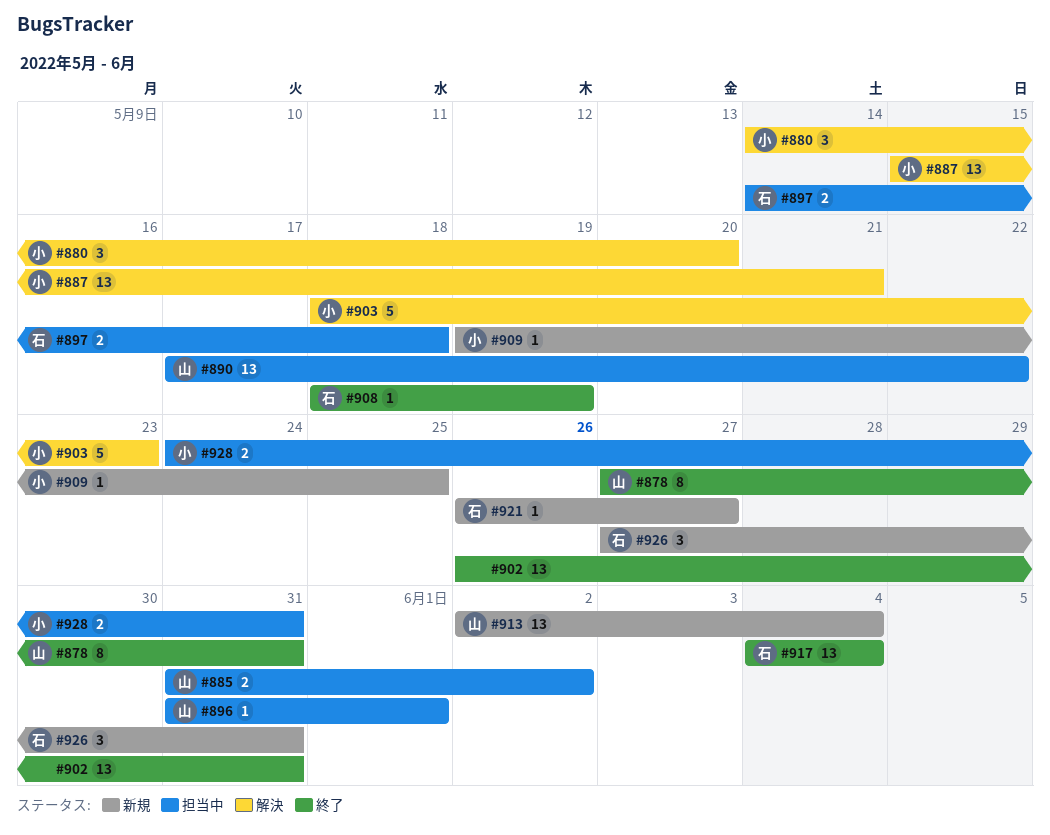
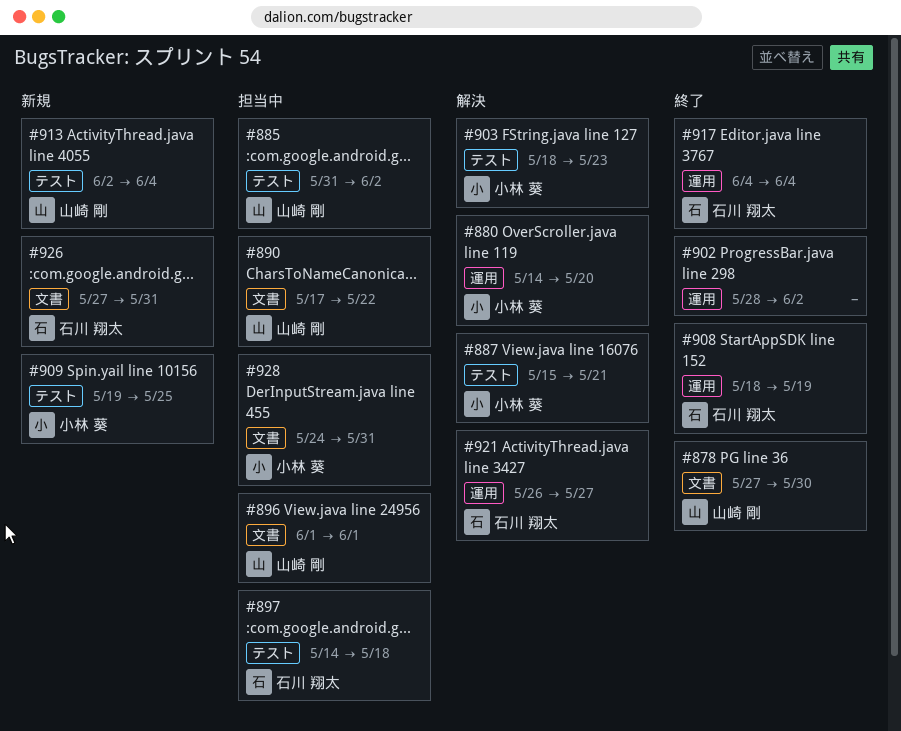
#878, due: May 31 -> May 30
#896, start: May 31 -> Jun 1
#902, start: May 26 -> May 28
#902, due: May 31 -> Jun 2
#921, status: 新規 -> 解決

